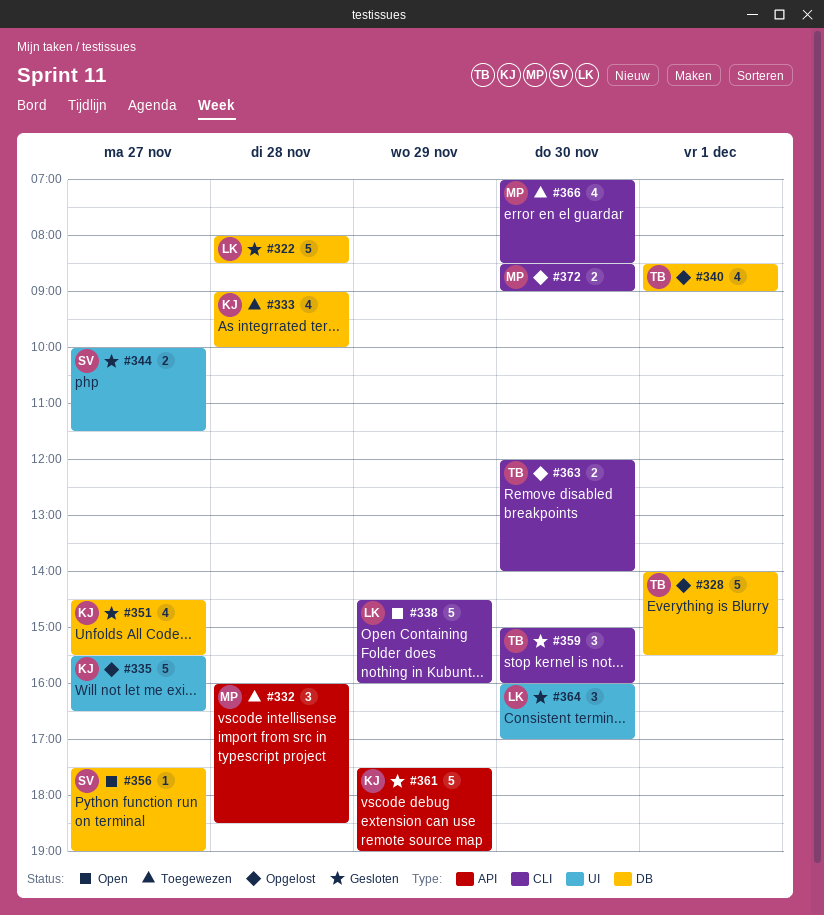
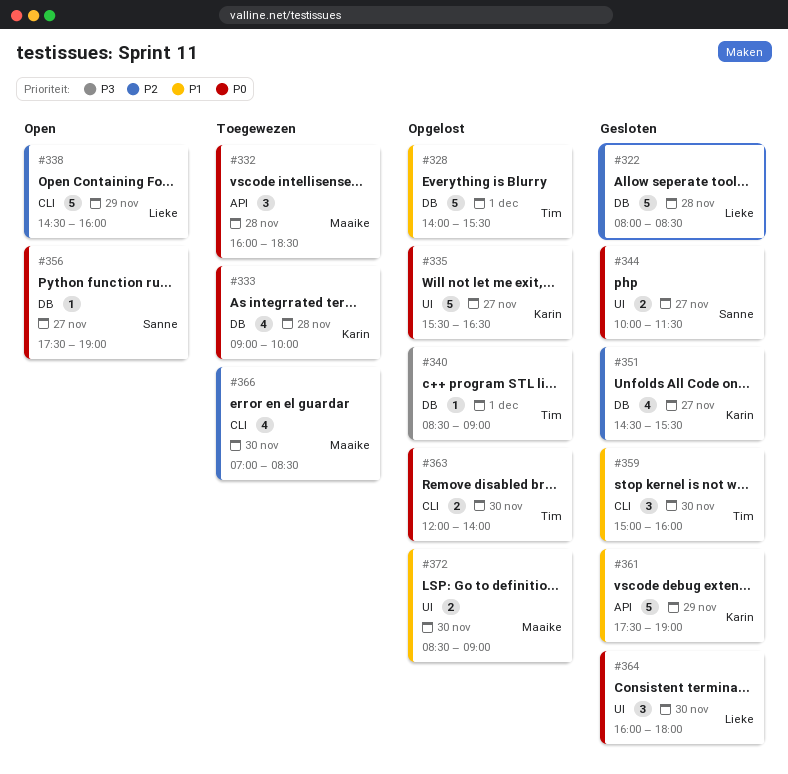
#340, estimate: 4 -> 1
#364, ends: 17:00 -> 18:00
#372, label: CLI -> UI

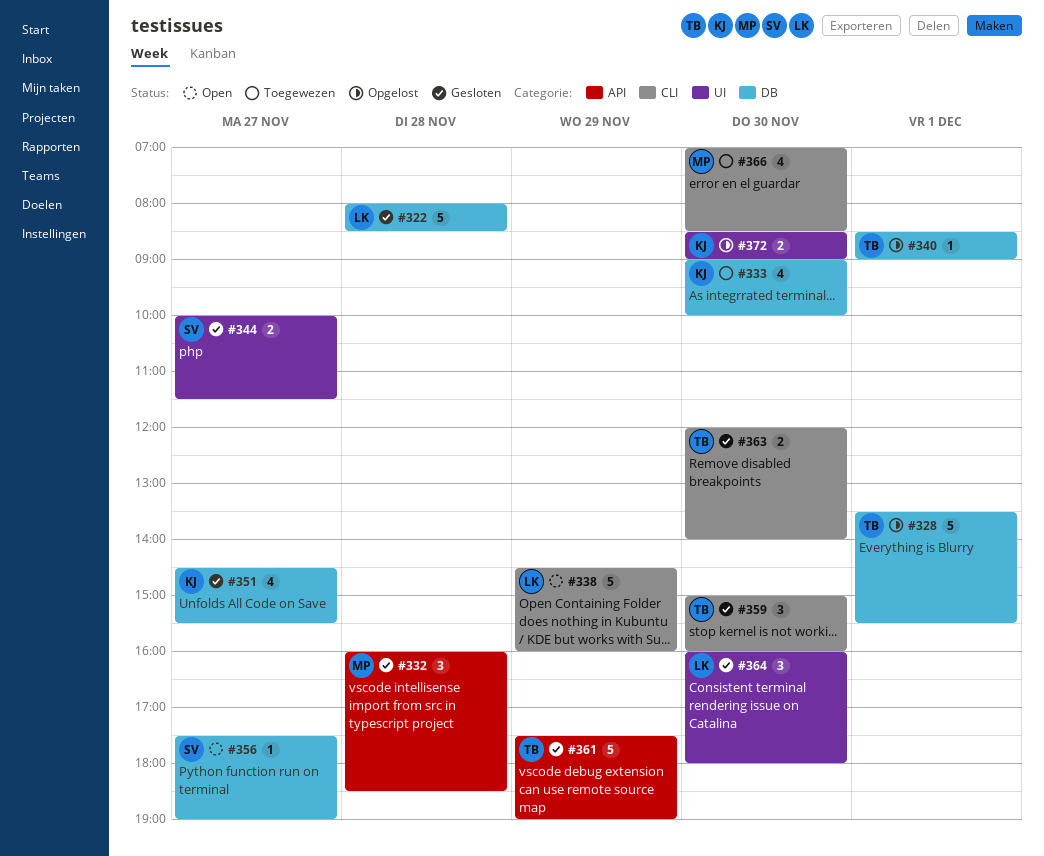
#328, begins: 14:00 -> 13:30
#332, status: Toegewezen -> Gesloten
#333, day: Nov 28 -> Nov 30
#335: present -> none
#361, owner: Karin -> Tim
#363, status: Opgelost -> Gesloten
#372, owner: Maaike -> Karin

